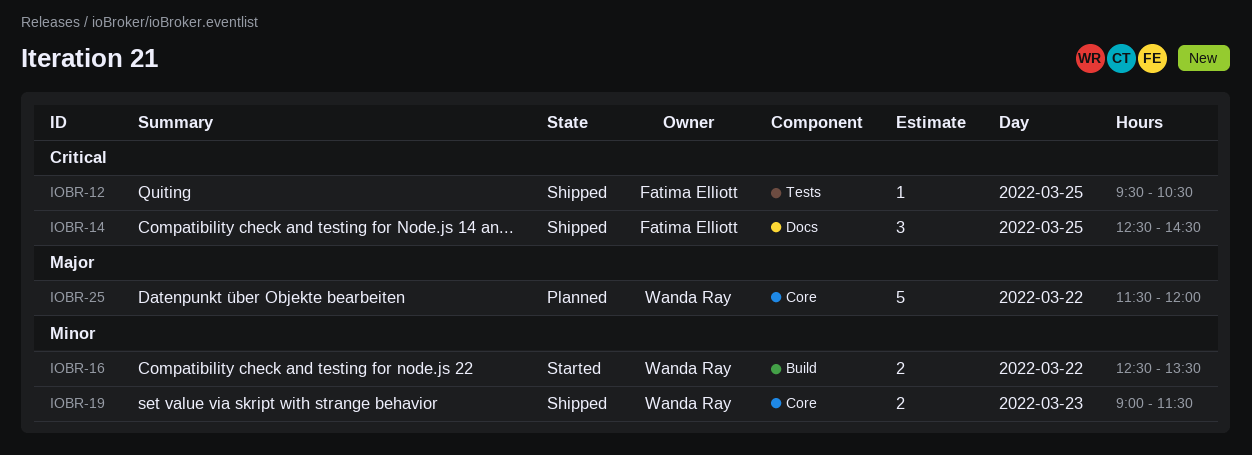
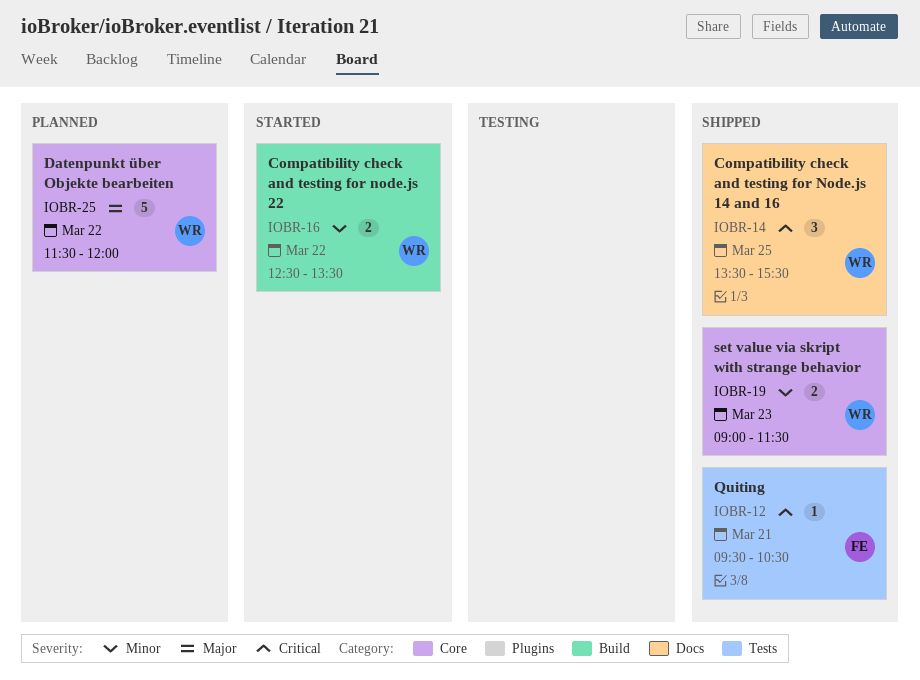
IOBR-12, day: Mar 25 -> Mar 21
IOBR-14, owner: Fatima Elliott -> Wanda Ray
IOBR-14, begins: 12:30 -> 13:30
IOBR-14, ends: 14:30 -> 15:30

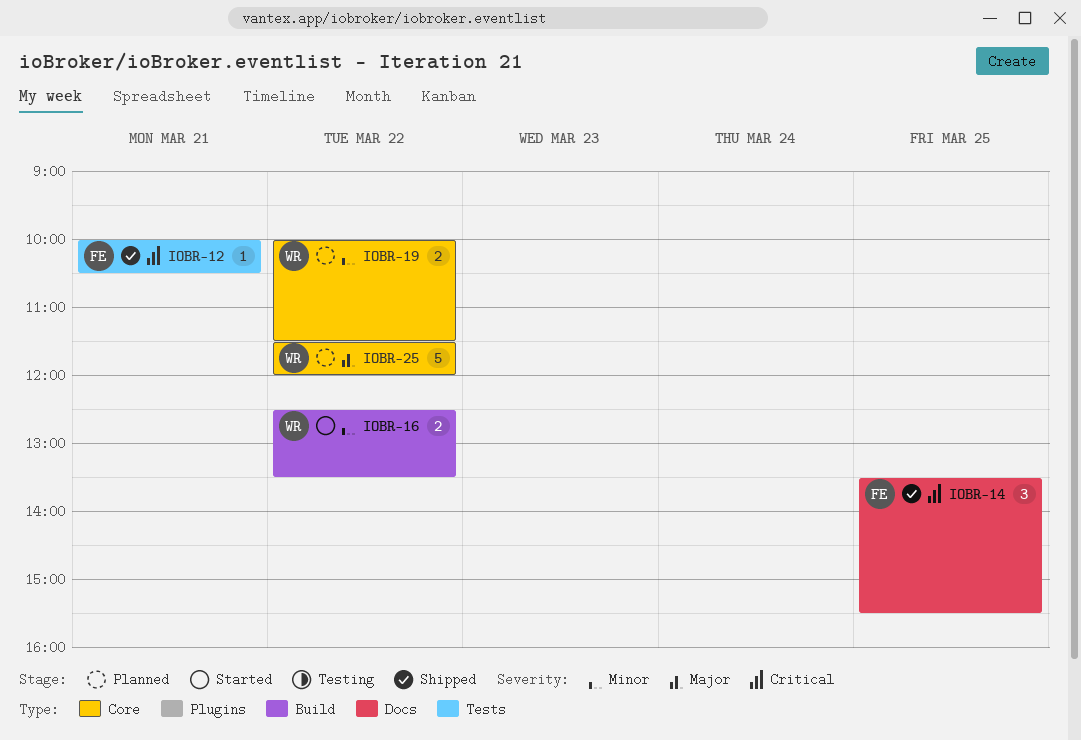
IOBR-12, begins: 09:30 -> 10:00
IOBR-14, owner: WR -> FE
IOBR-19, status: Shipped -> Planned
IOBR-19, day: Mar 23 -> Mar 22
IOBR-19, begins: 09:00 -> 10:00

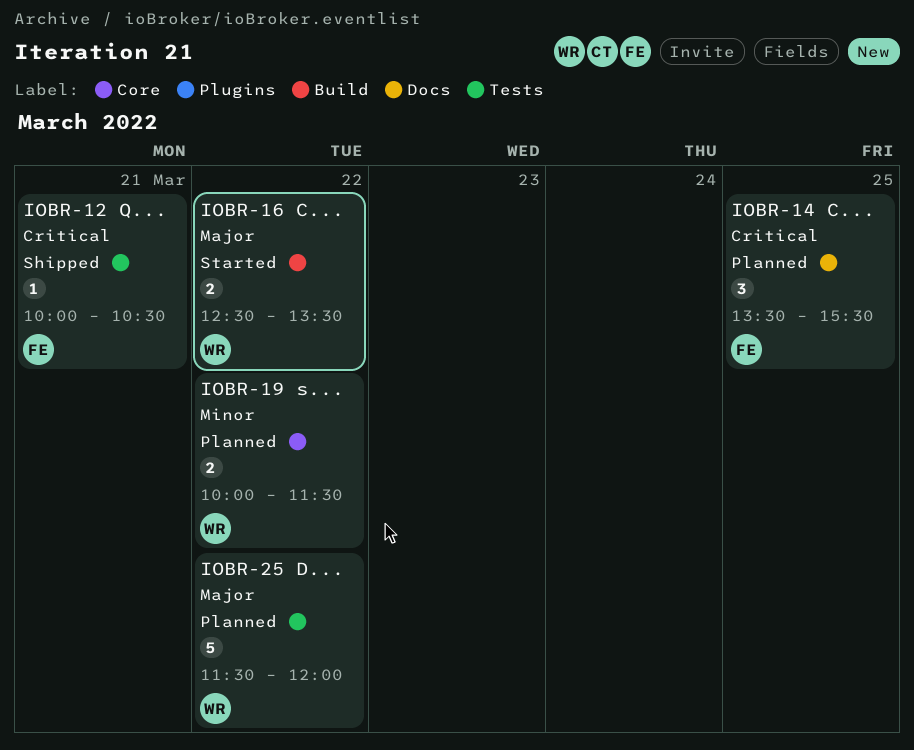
IOBR-14, status: Shipped -> Planned
IOBR-16, priority: Minor -> Major
IOBR-25, label: Core -> Tests

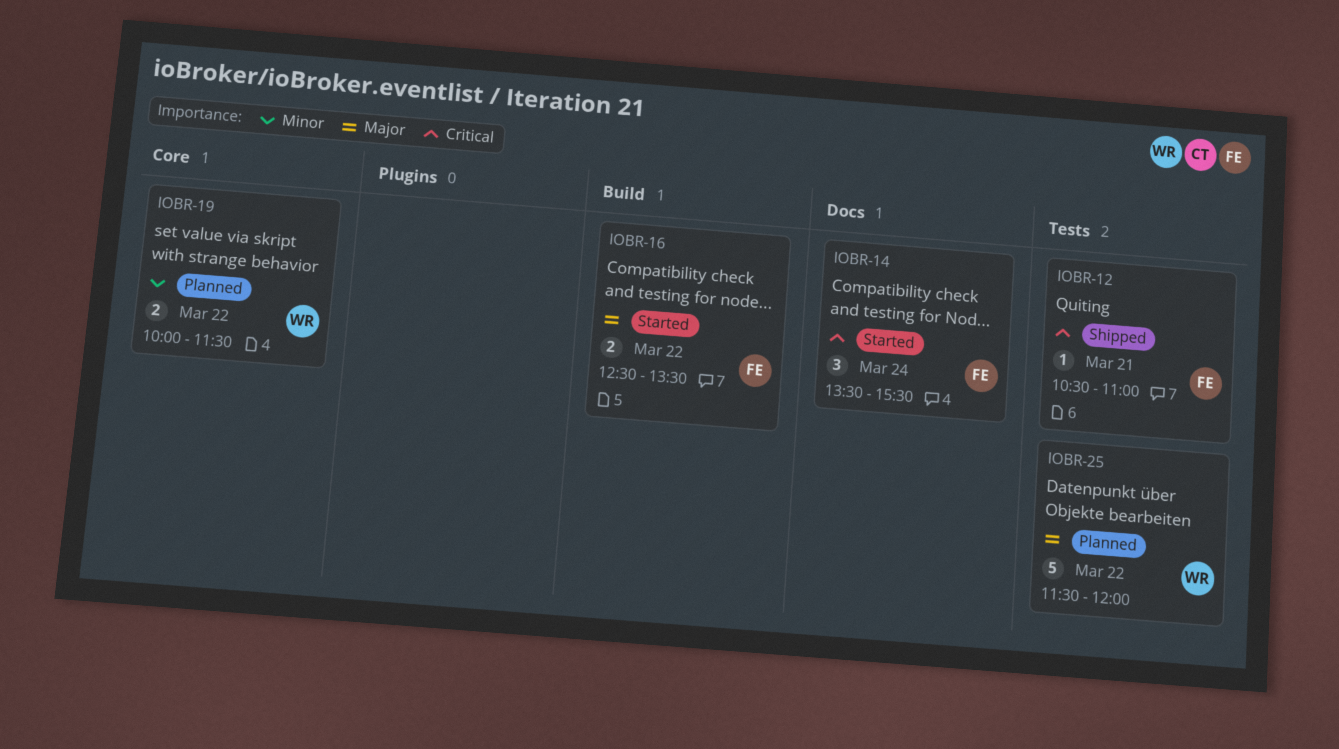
IOBR-12, begins: 10:00 -> 10:30
IOBR-12, ends: 10:30 -> 11:00
IOBR-14, status: Planned -> Started
IOBR-14, day: Mar 25 -> Mar 24
IOBR-16, owner: WR -> FE

